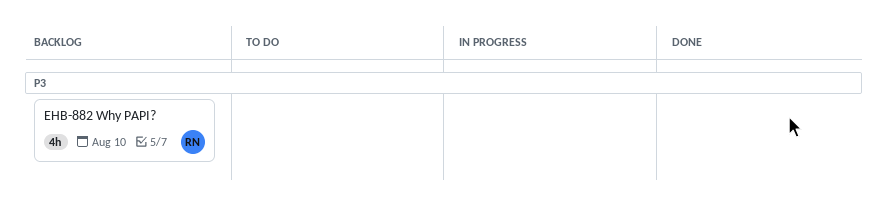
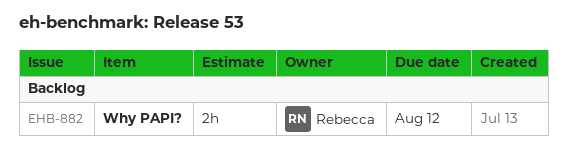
EHB-882, estimate: 4h -> 2h
EHB-882, due: Aug 10 -> Aug 12

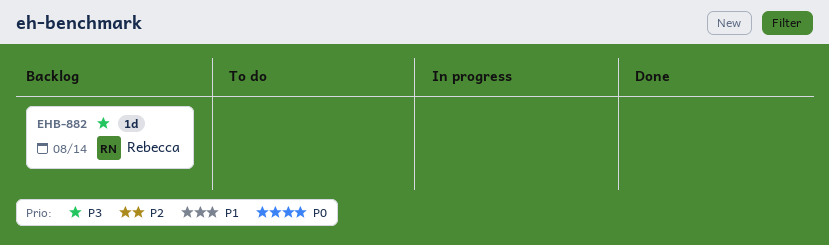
EHB-882, estimate: 2h -> 1d
EHB-882, due: Aug 12 -> Aug 14

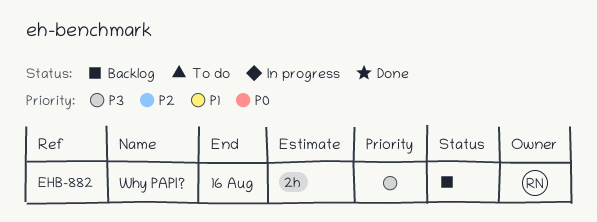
EHB-882, estimate: 1d -> 2h
EHB-882, due: Aug 14 -> Aug 16

